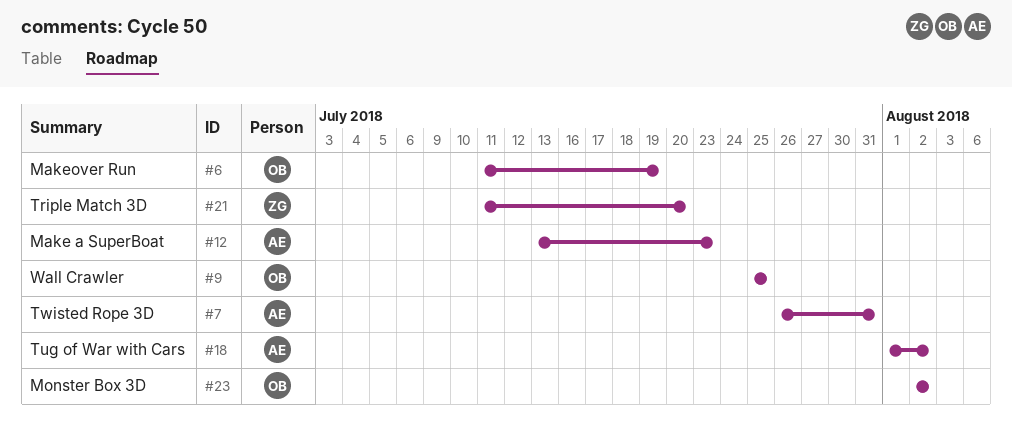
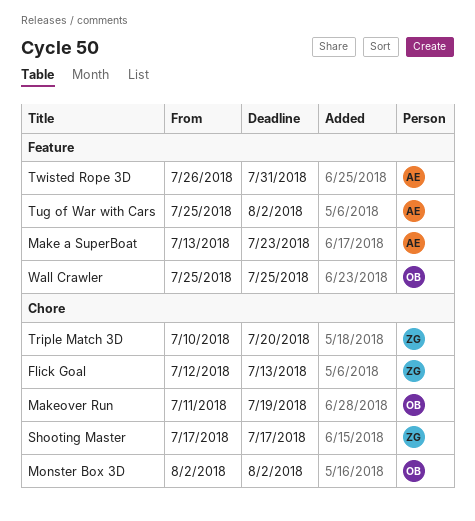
Flick Goal: none -> present
Shooting Master: none -> present
Triple Match 3D, start: Jul 11 -> Jul 10
Tug of War with Cars, start: Aug 1 -> Jul 25

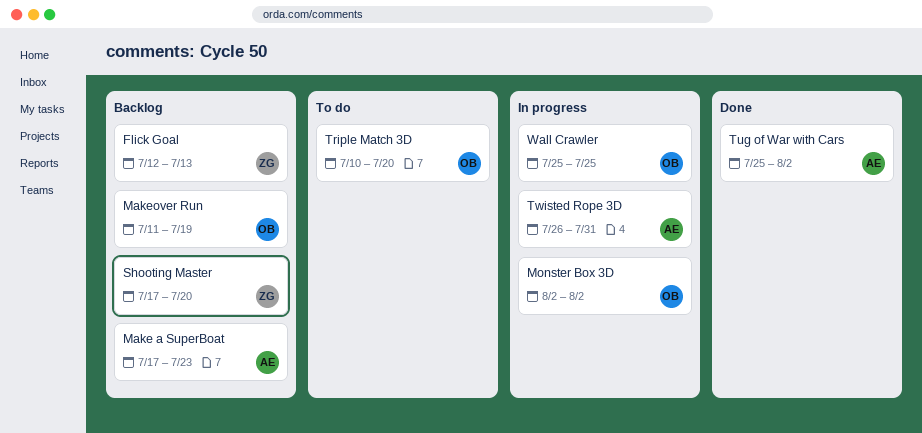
Make a SuperBoat, start: Jul 13 -> Jul 17
Shooting Master, due: Jul 17 -> Jul 20
Triple Match 3D, owner: ZG -> OB

